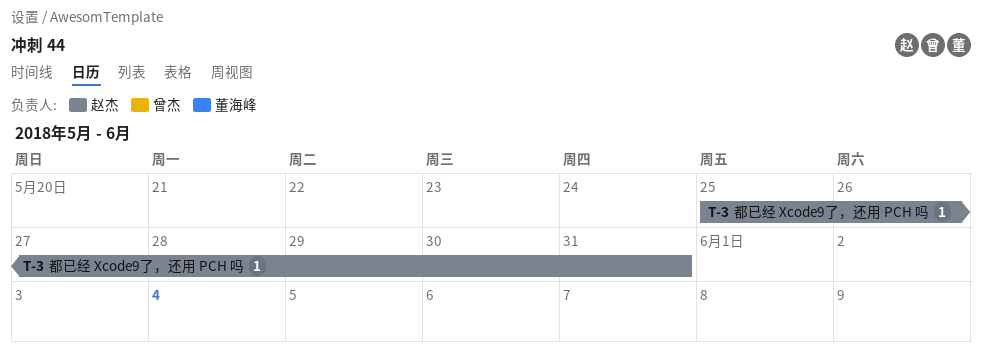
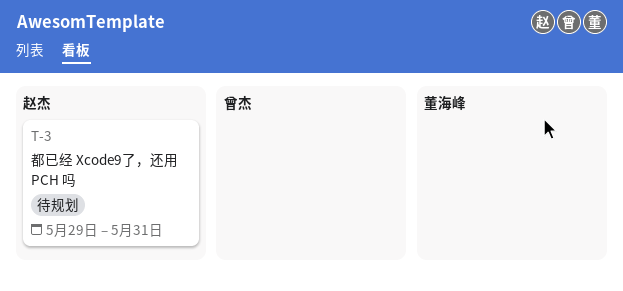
T-3, start: May 25 -> May 29

